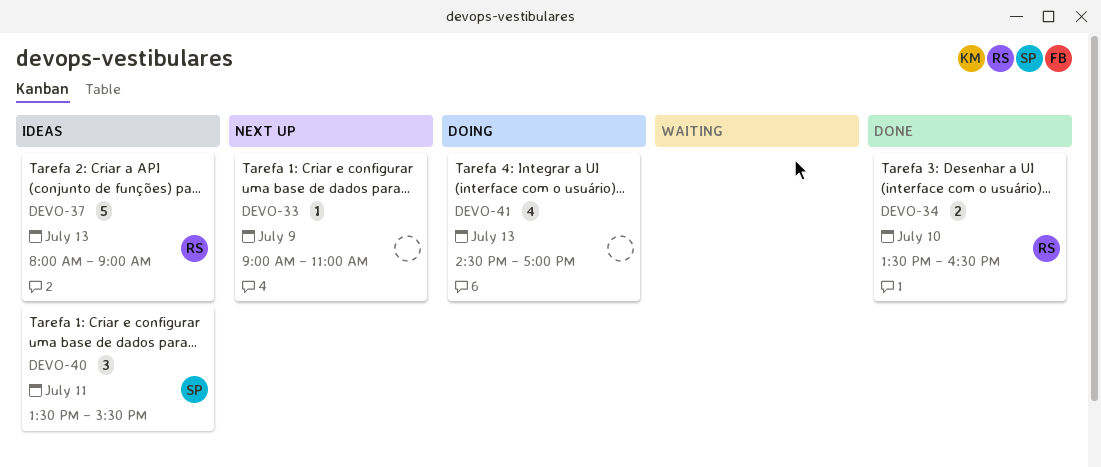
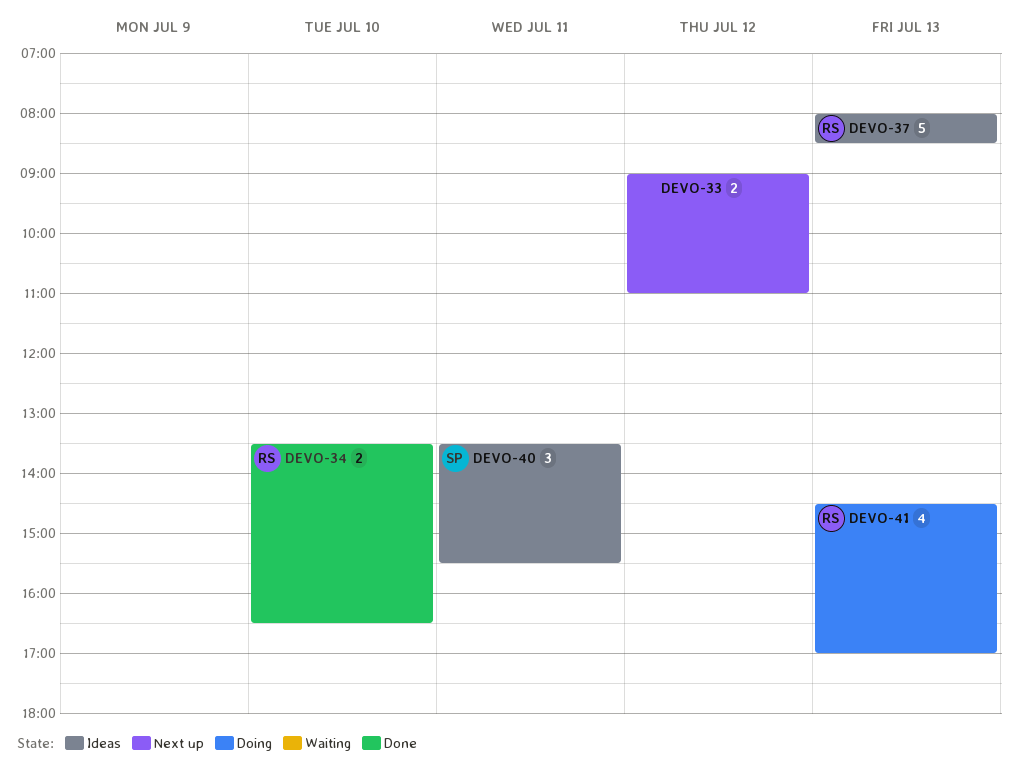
DEVO-33, estimate: 1 -> 2
DEVO-33, day: Jul 9 -> Jul 12
DEVO-37, ends: 09:00 -> 08:30
DEVO-41, owner: none -> RS

